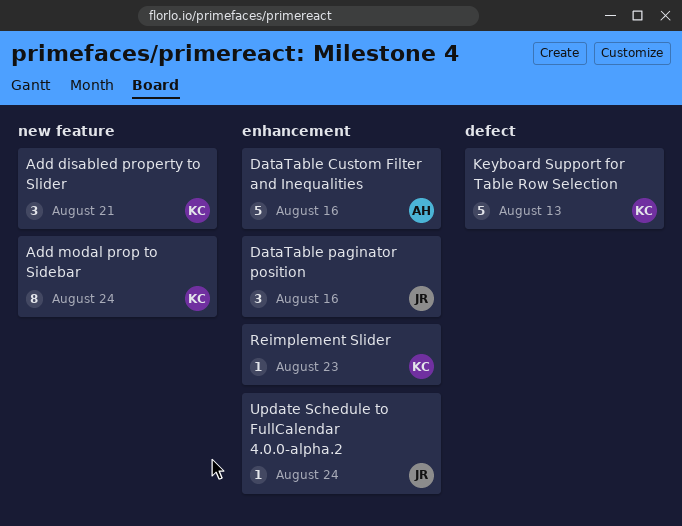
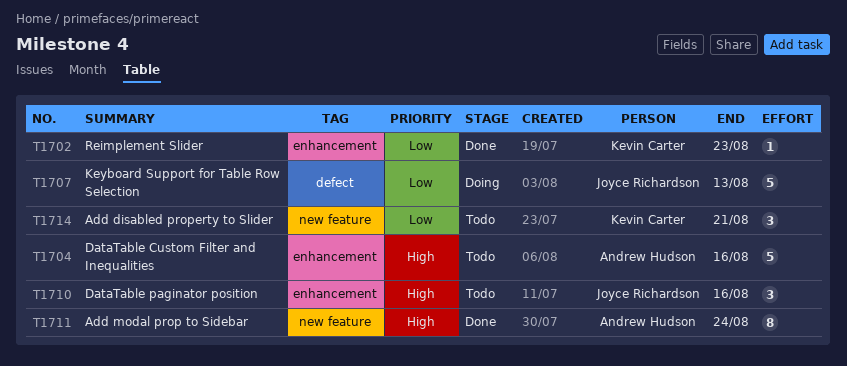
Add modal prop to Sidebar, owner: Kevin Carter -> Andrew Hudson
Keyboard Support for Table Row Selection, owner: Kevin Carter -> Joyce Richardson
Update Schedule to FullCalendar 4.0.0-alpha.2: present -> none

